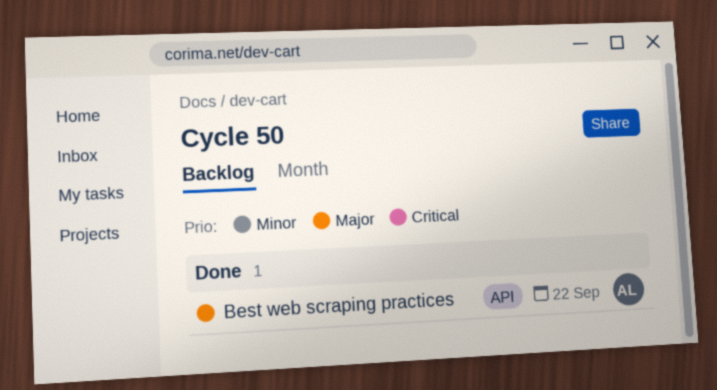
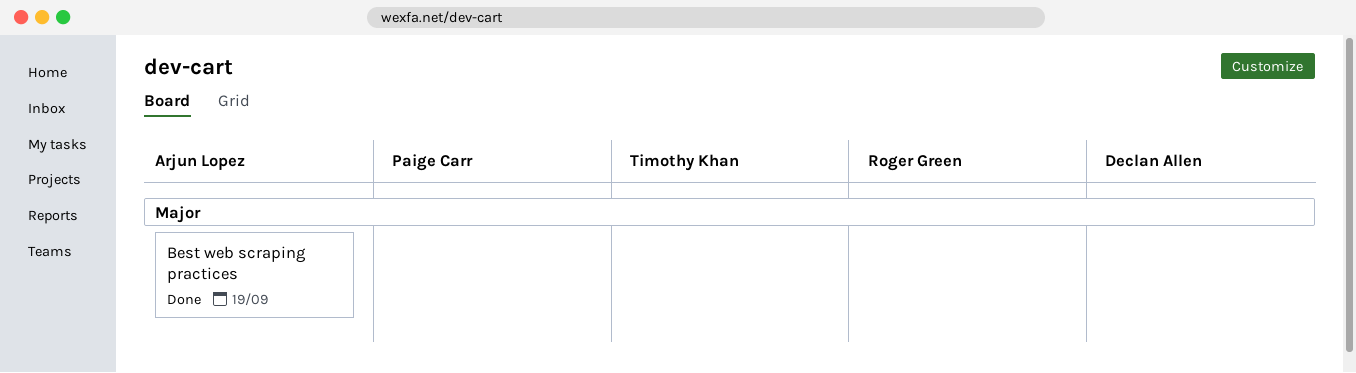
Best web scraping practices, due: Sep 22 -> Sep 19

